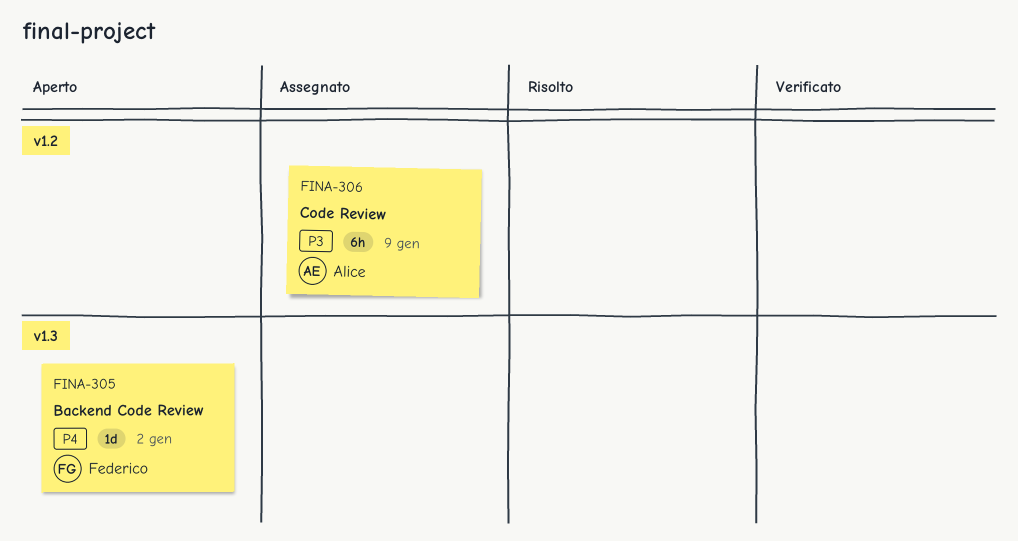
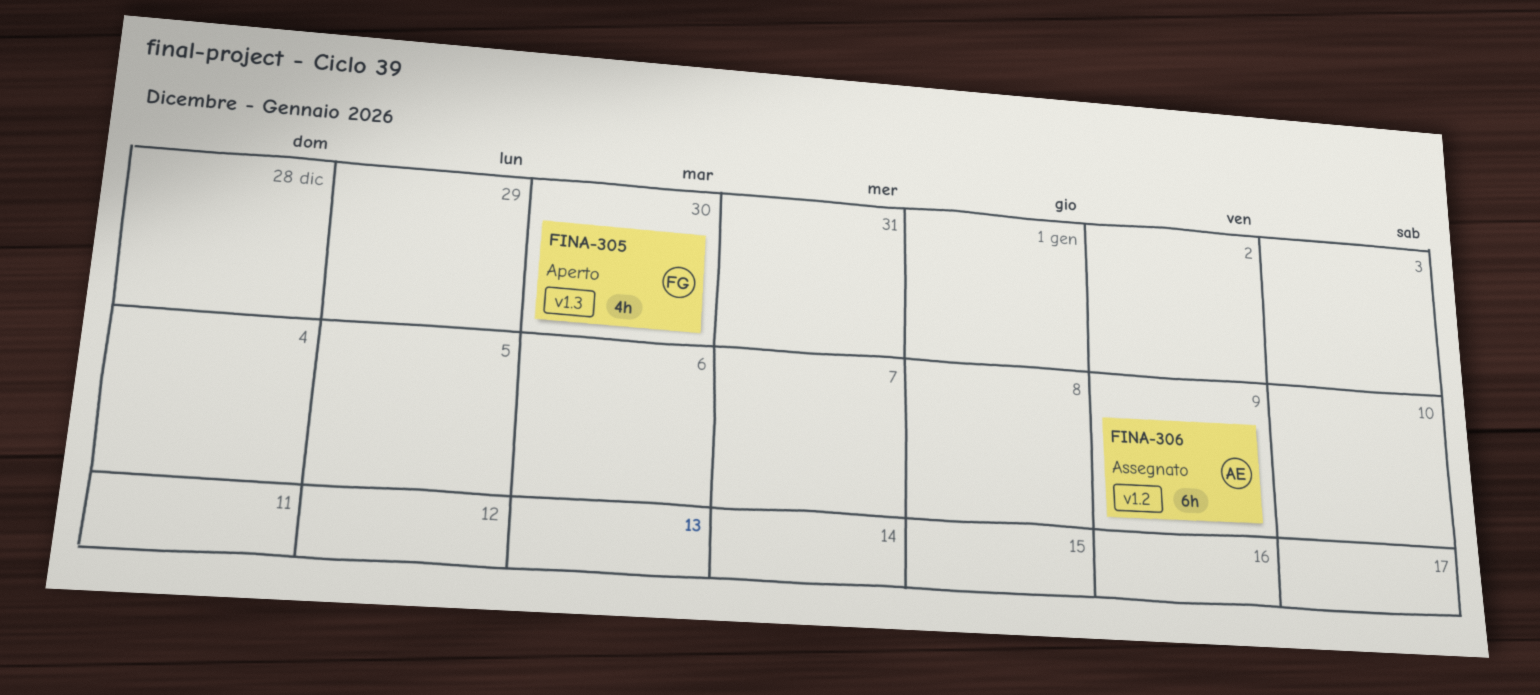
FINA-305, estimate: 1d -> 4h
FINA-305, due: Jan 2 -> Dec 30

